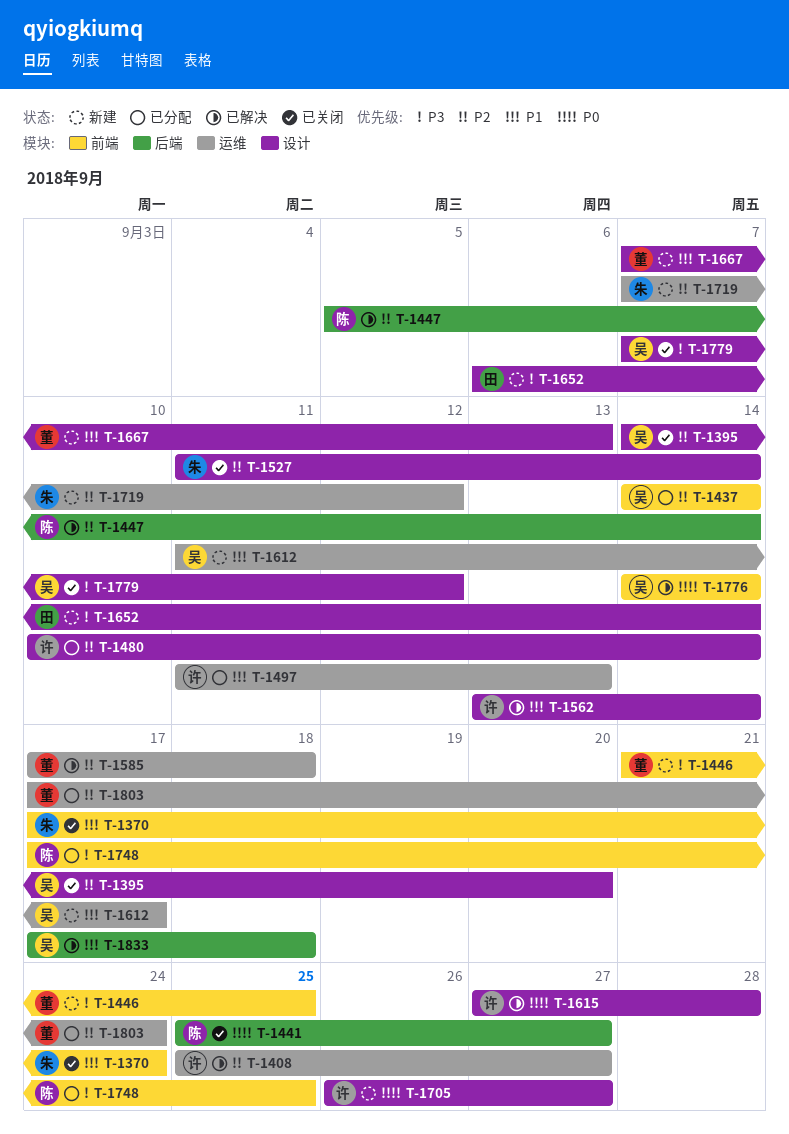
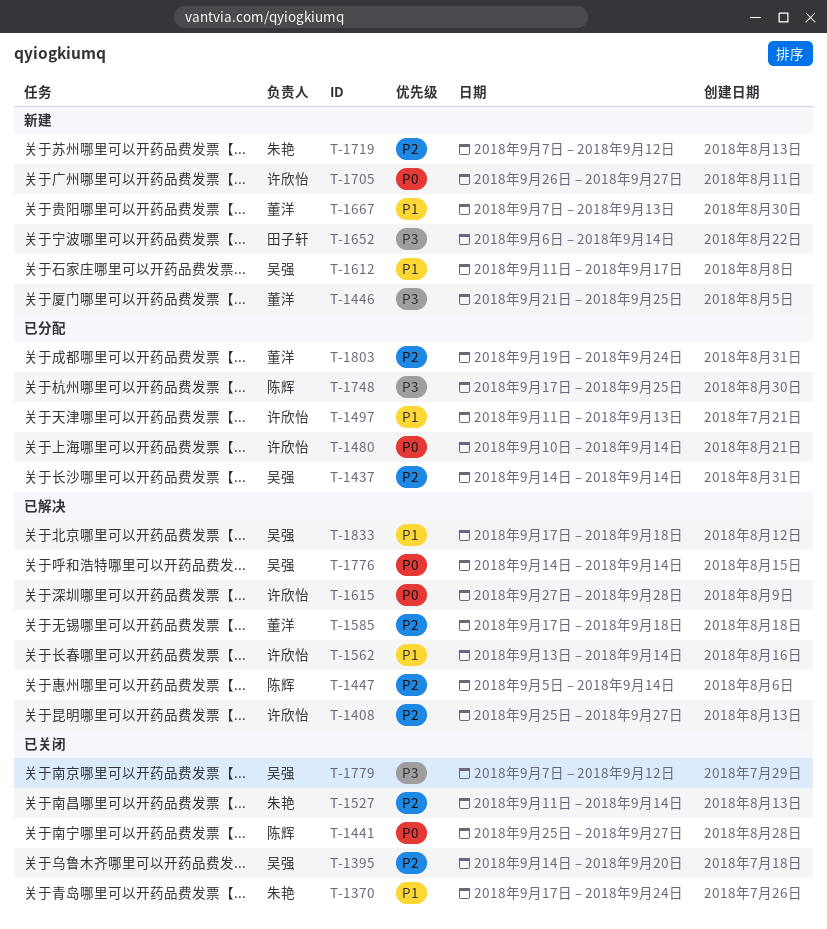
T-1480, priority: P2 -> P0
T-1803, start: Sep 17 -> Sep 19

